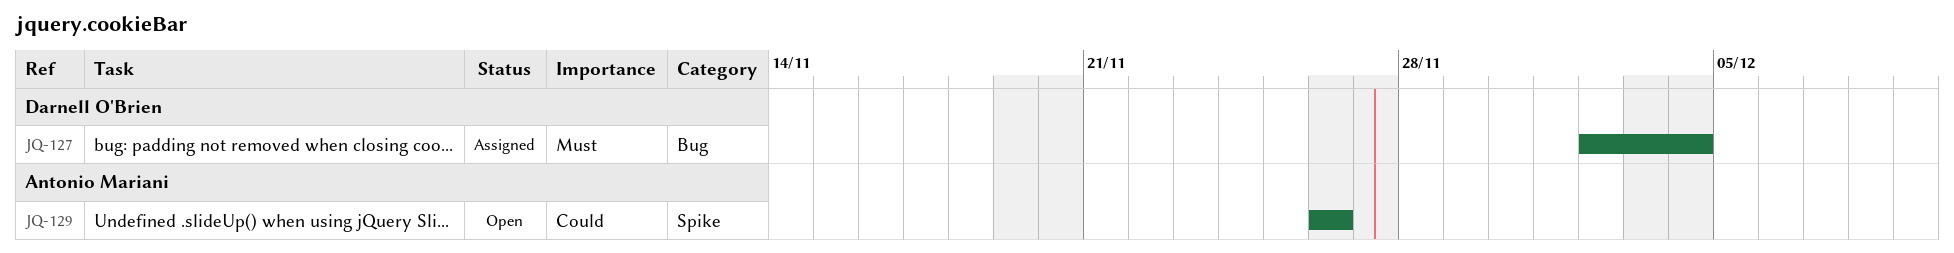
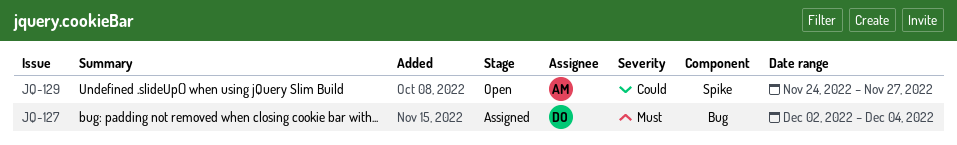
JQ-129, start: Nov 26 -> Nov 24
JQ-129, due: Nov 26 -> Nov 27

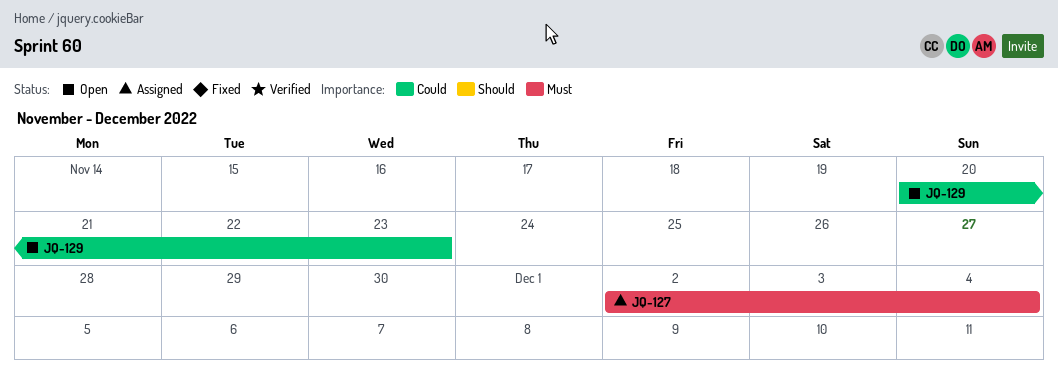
JQ-129, start: Nov 24 -> Nov 20
JQ-129, due: Nov 27 -> Nov 23

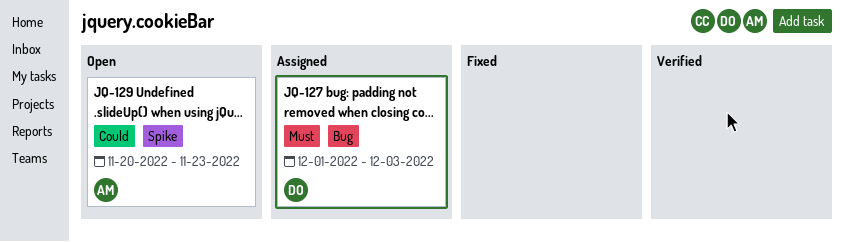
JQ-127, start: Dec 2 -> Dec 1
JQ-127, due: Dec 4 -> Dec 3

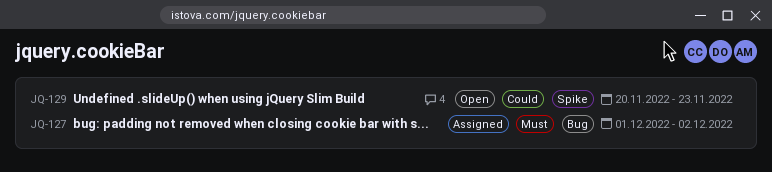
JQ-127, due: Dec 3 -> Dec 2

